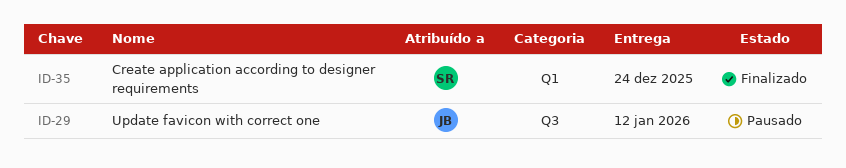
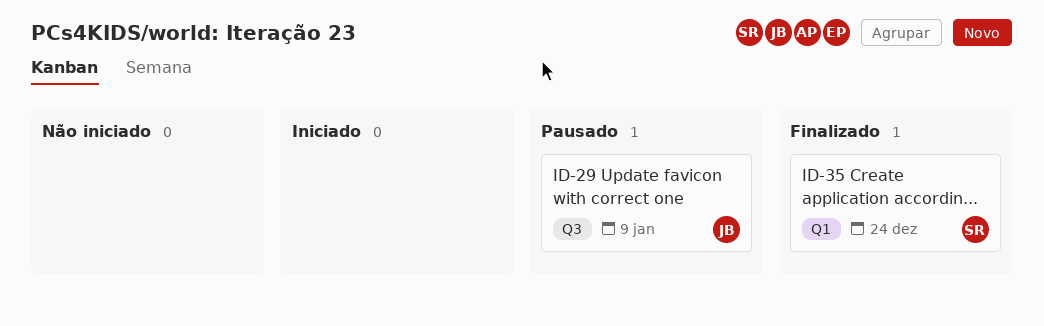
ID-29, due: Jan 12 -> Jan 9

